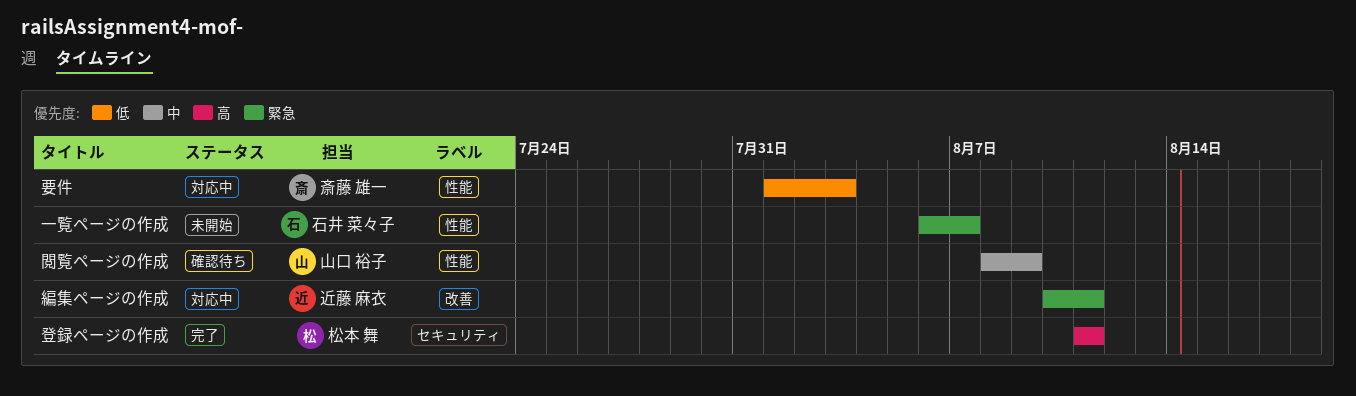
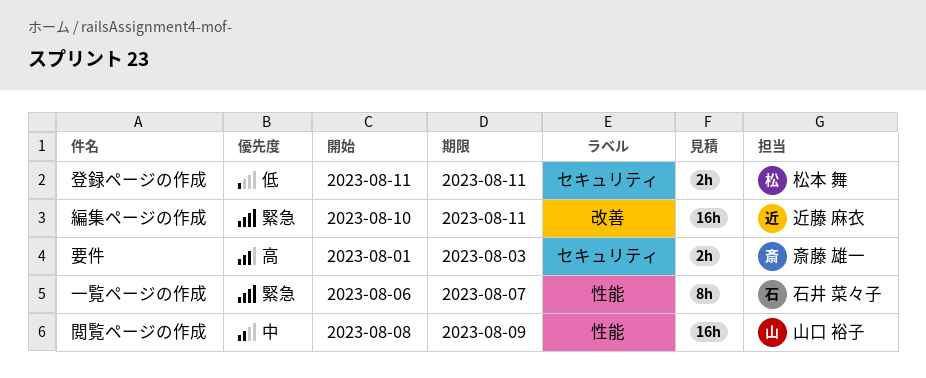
登録ページの作成, priority: 高 -> 低
要件, priority: 低 -> 高
要件, label: 性能 -> セキュリティ

